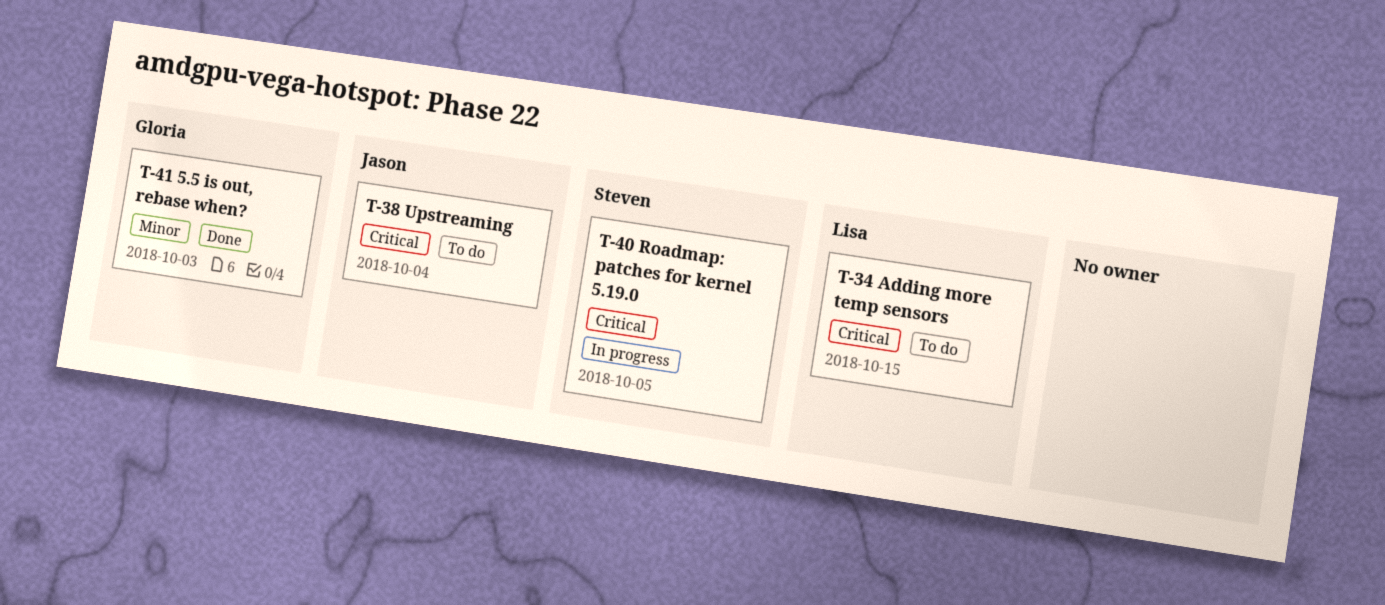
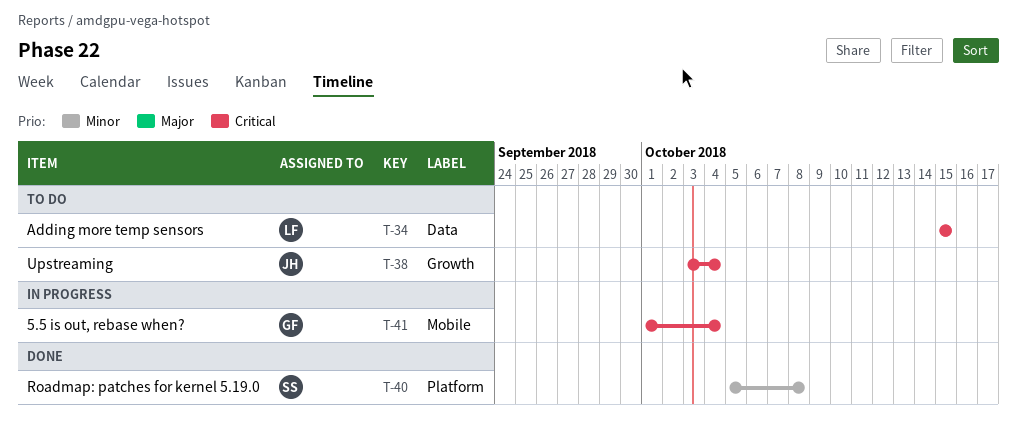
T-40, status: In progress -> Done
T-40, priority: Critical -> Minor
T-40, due: Oct 5 -> Oct 8
T-41, status: Done -> In progress
T-41, priority: Minor -> Critical
T-41, due: Oct 3 -> Oct 4

